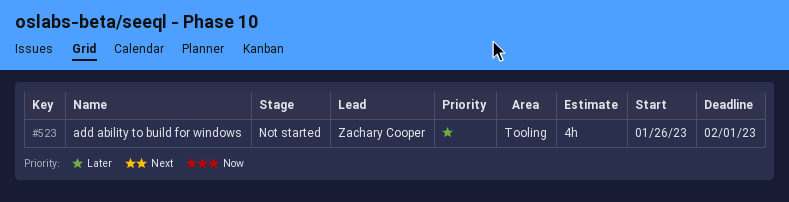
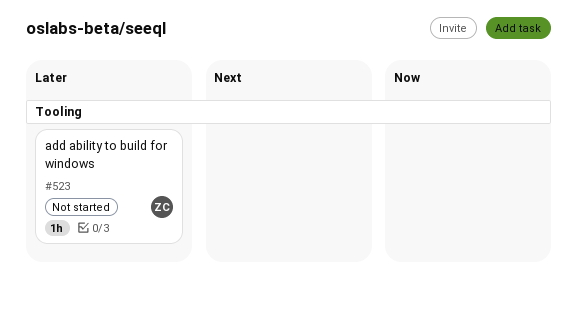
#523, estimate: 4h -> 1h

